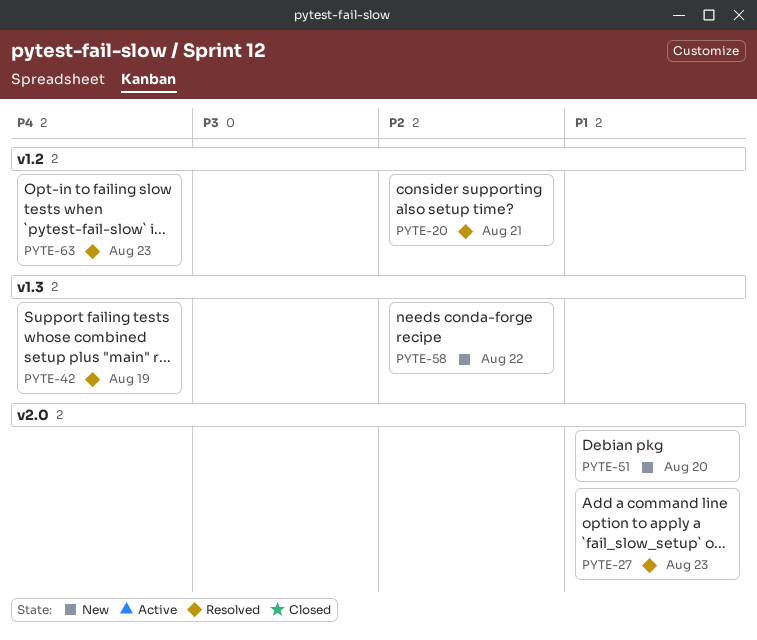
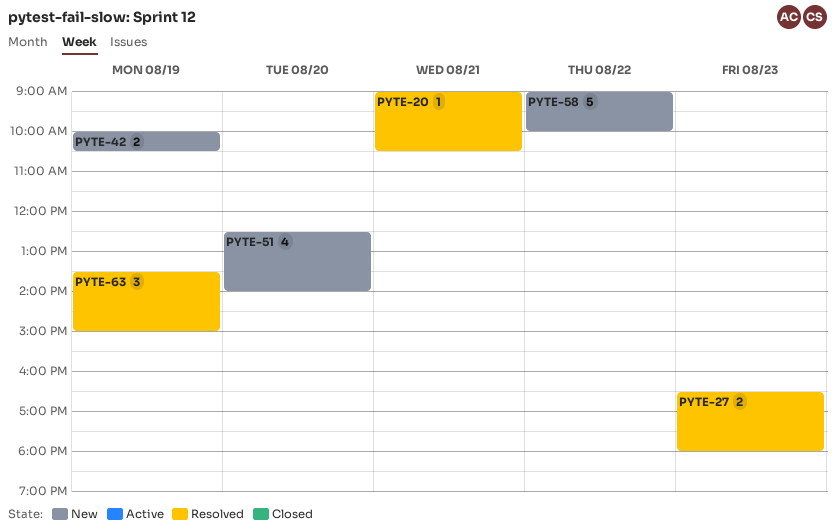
PYTE-42, status: Resolved -> New
PYTE-63, day: Aug 23 -> Aug 19

